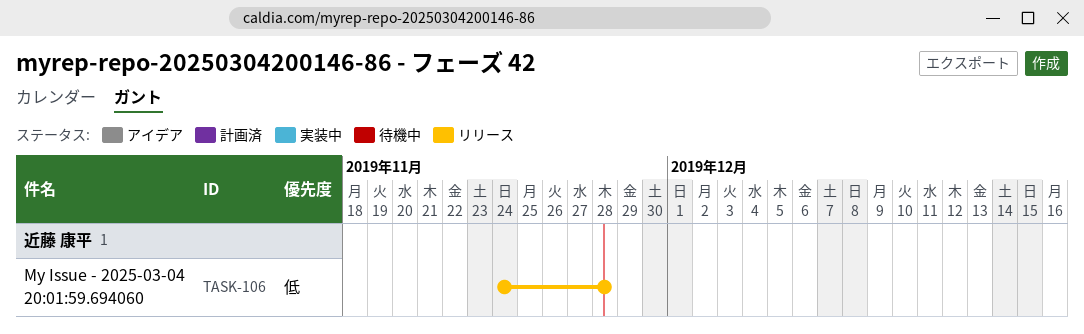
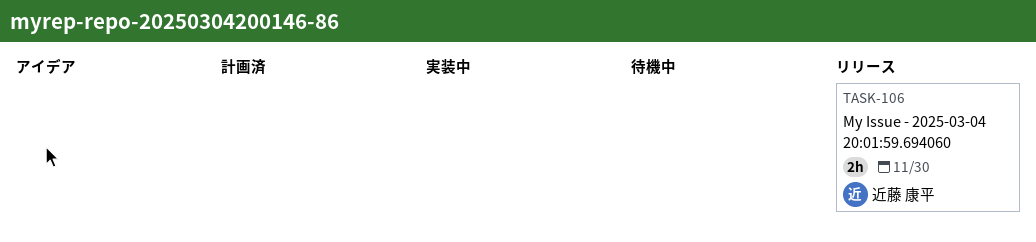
TASK-106, due: Nov 28 -> Nov 30

